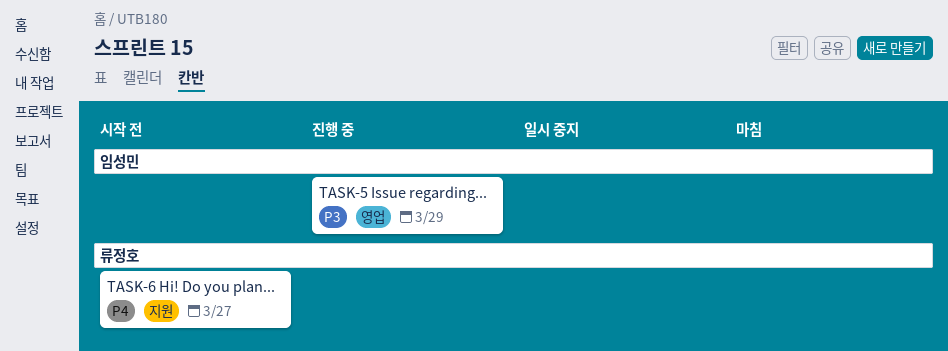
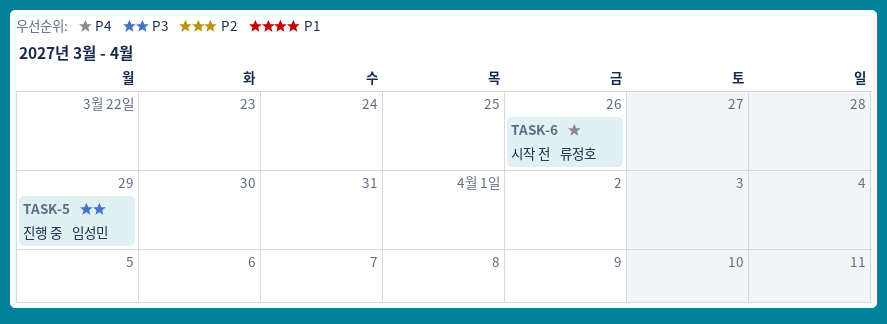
TASK-6, due: Mar 27 -> Mar 26

